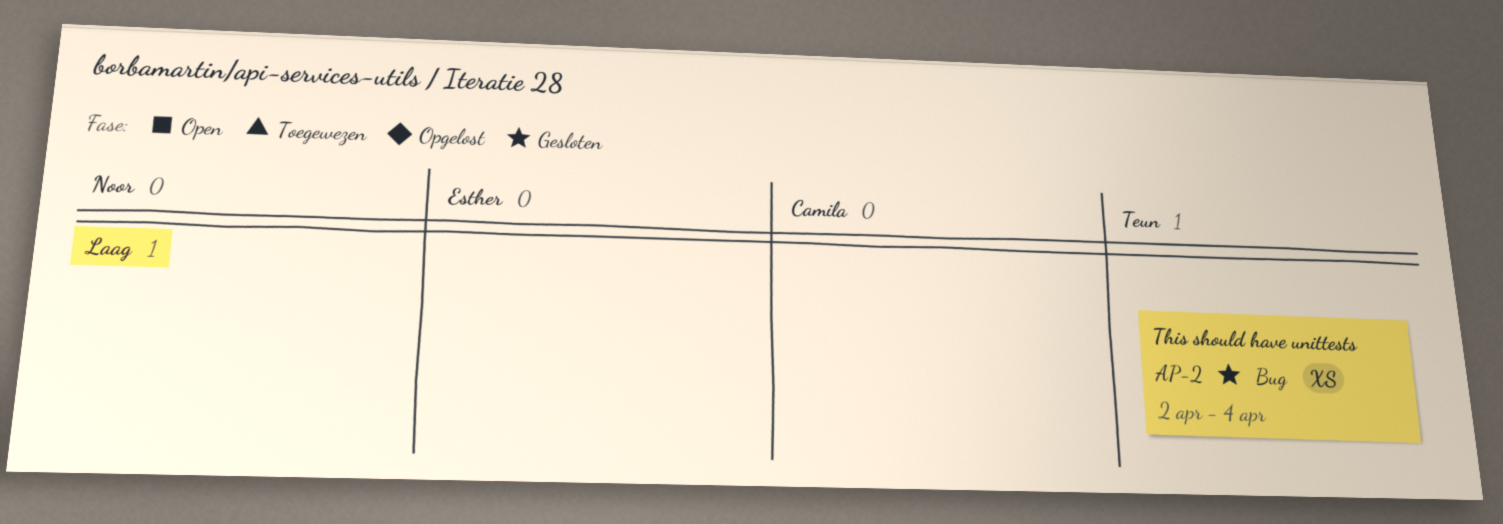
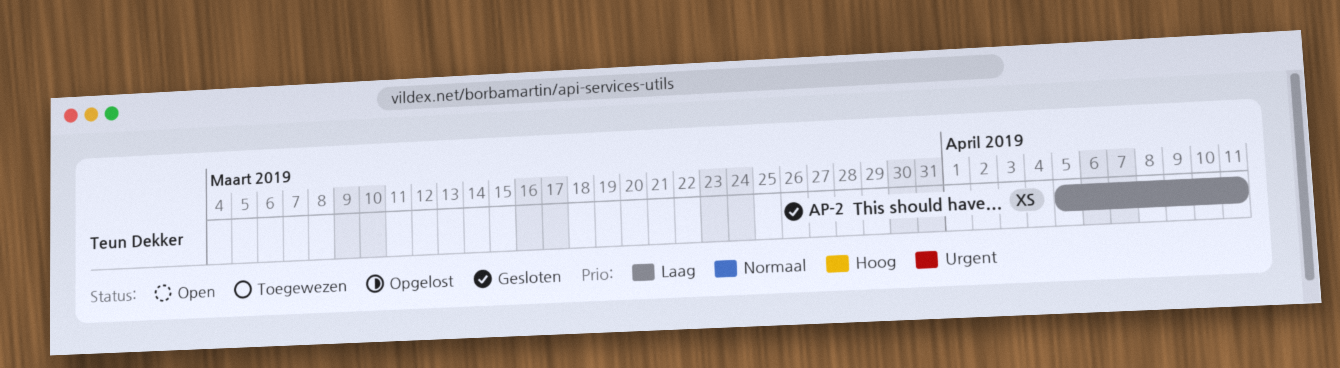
AP-2, start: Apr 2 -> Apr 5
AP-2, due: Apr 4 -> Apr 11

